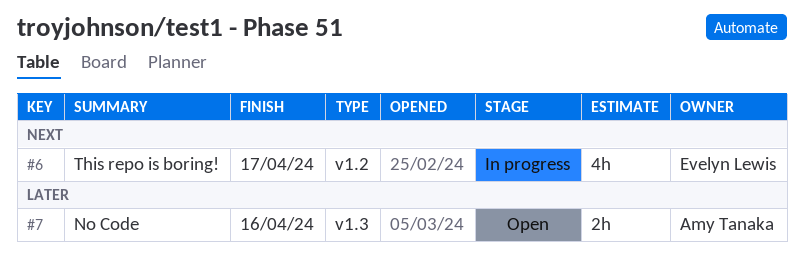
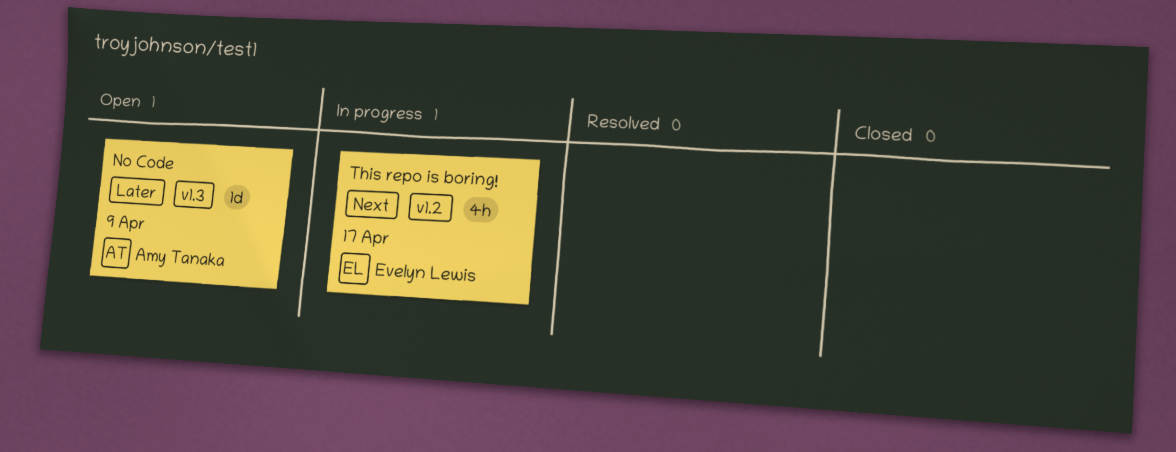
No Code, estimate: 2h -> 1d
No Code, due: Apr 16 -> Apr 9

